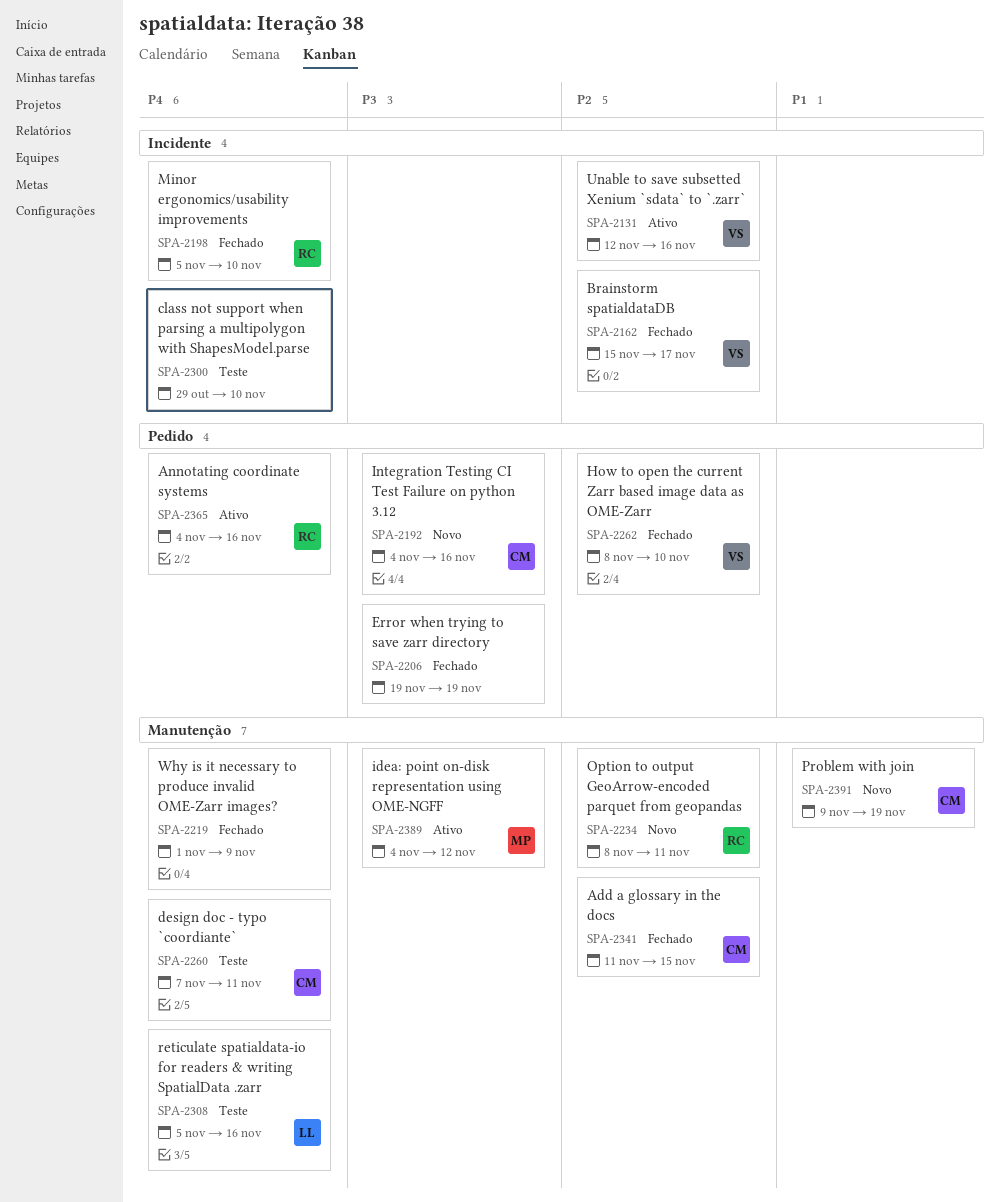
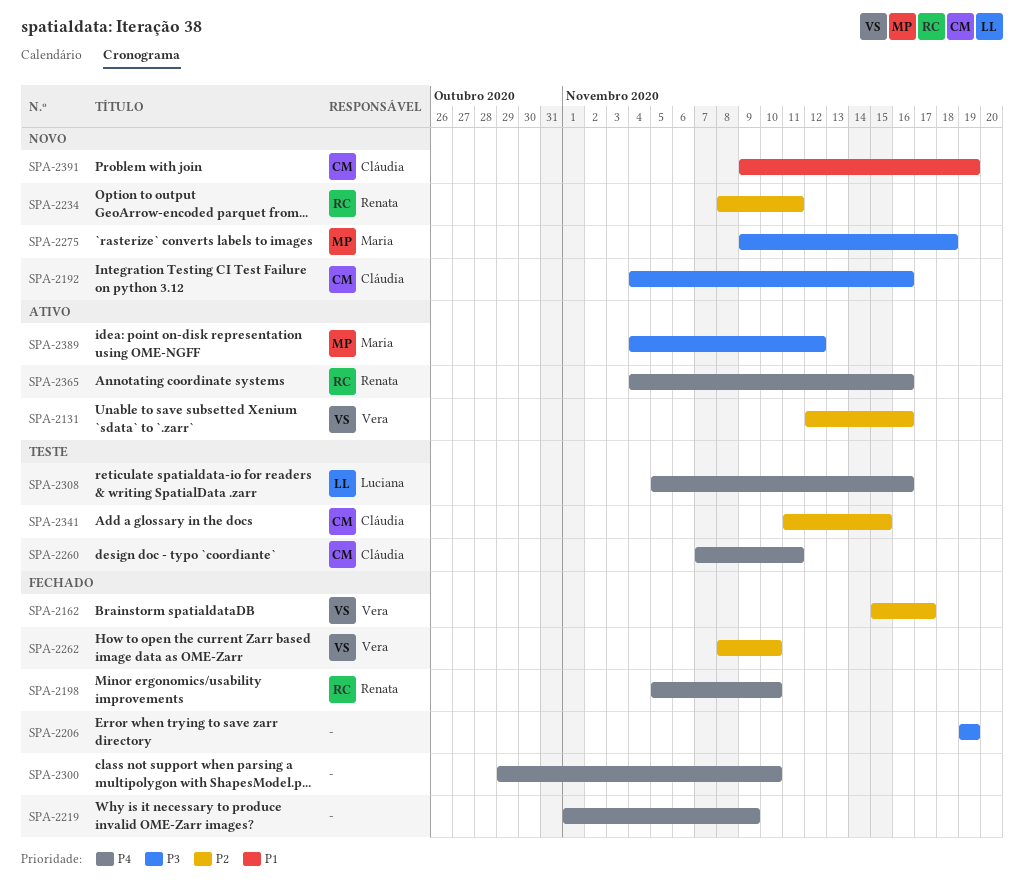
SPA-2275: none -> present
SPA-2300, status: Teste -> Fechado
SPA-2341, status: Fechado -> Teste

